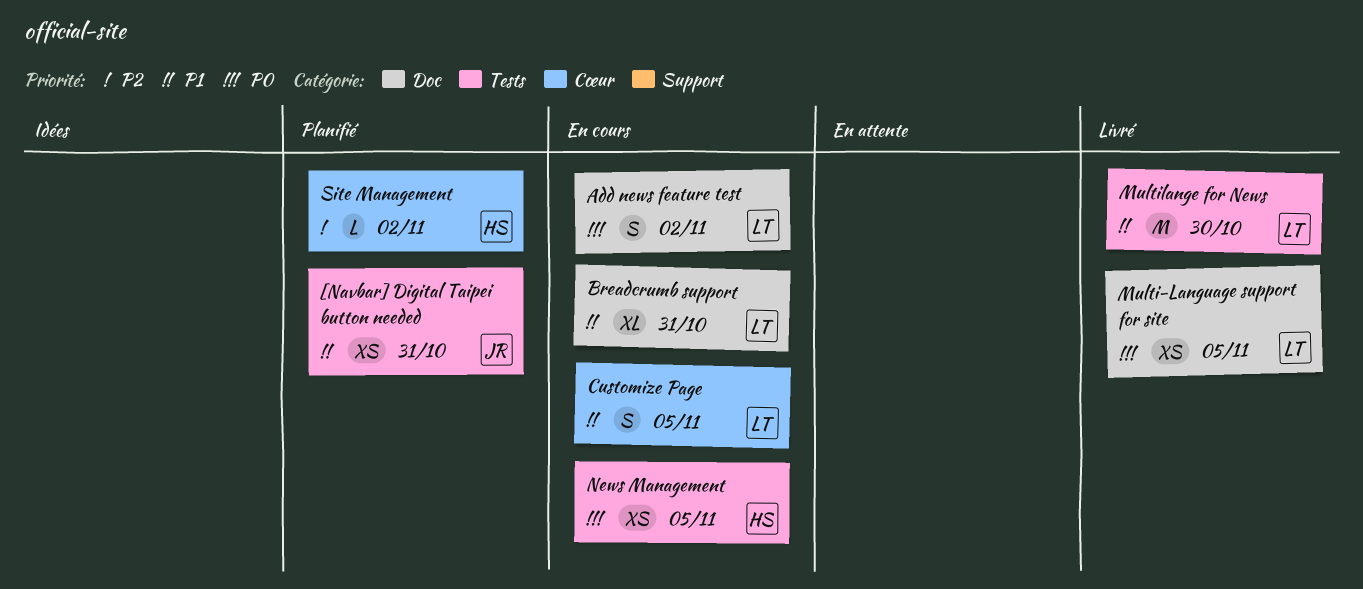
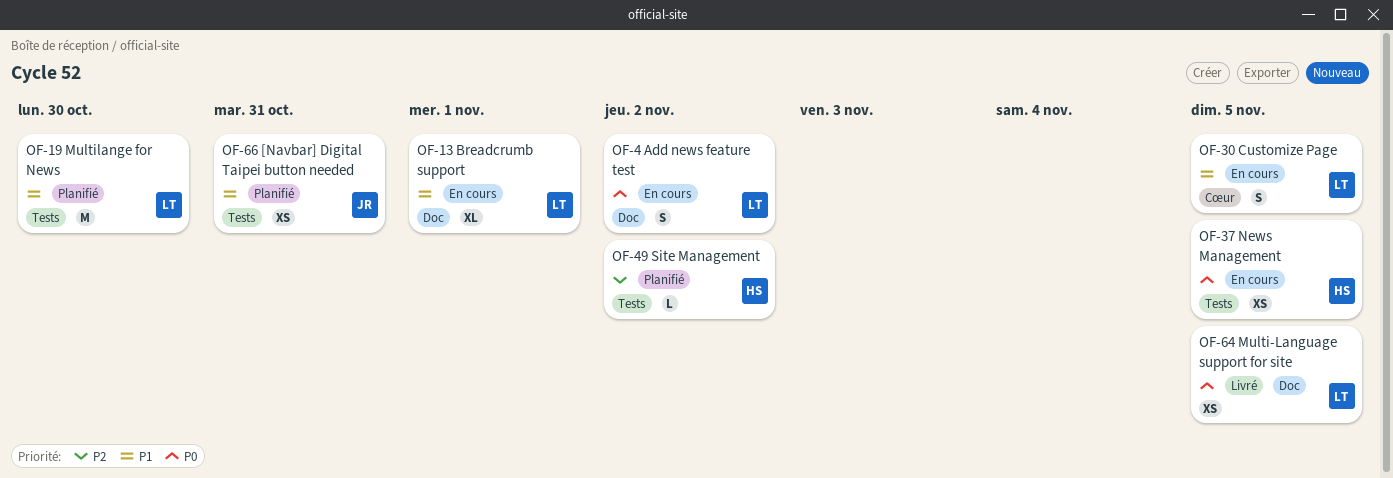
Breadcrumb support, due: Oct 31 -> Nov 1
Multilange for News, status: Livré -> Planifié
Site Management, label: Cœur -> Tests

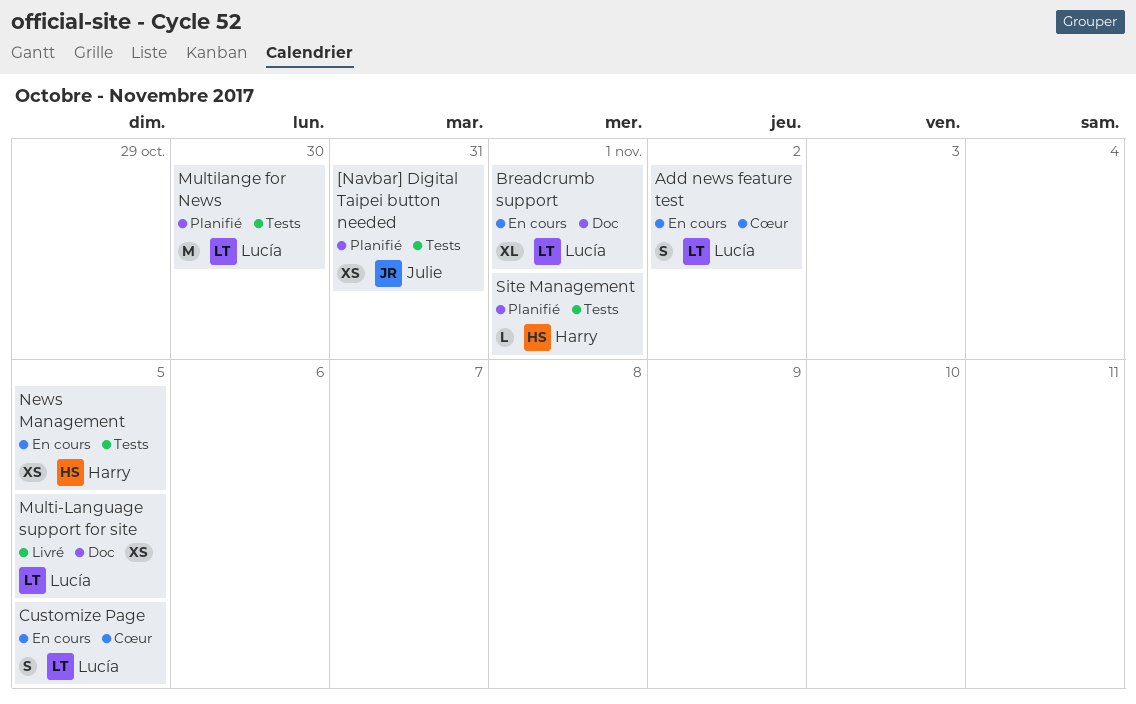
Add news feature test, label: Doc -> Cœur
Site Management, due: Nov 2 -> Nov 1

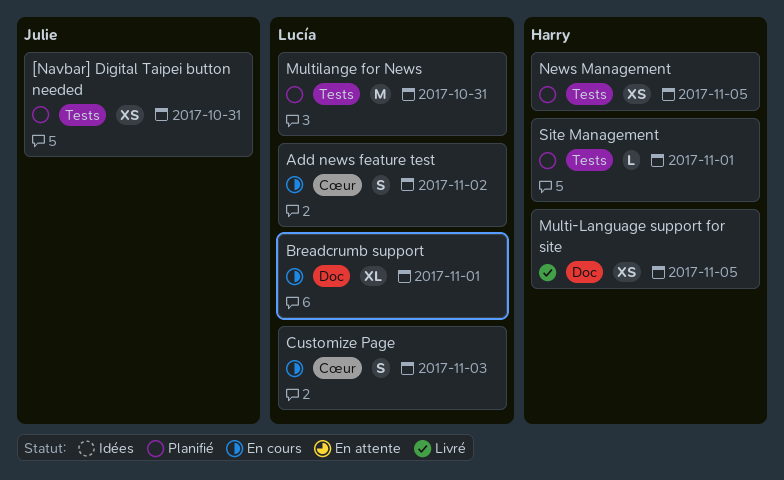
Customize Page, due: Nov 5 -> Nov 3
Multi-Language support for site, owner: Lucía -> Harry
Multilange for News, due: Oct 30 -> Oct 31
News Management, status: En cours -> Planifié

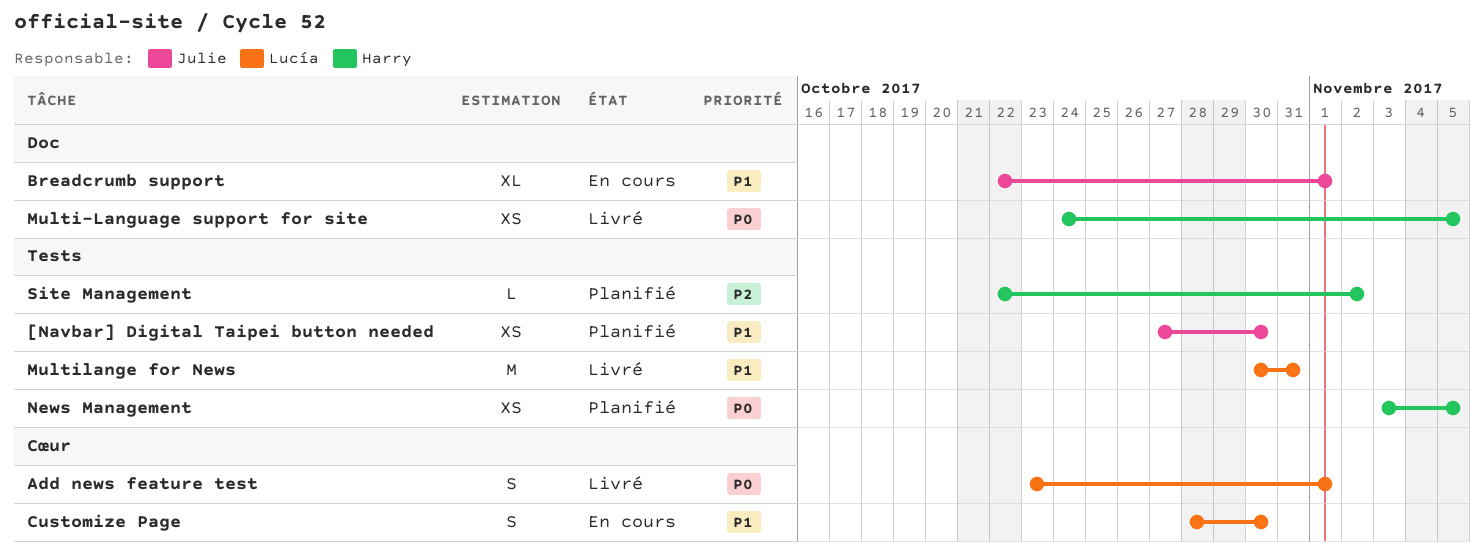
[Navbar] Digital Taipei button needed, due: Oct 31 -> Oct 30
Add news feature test, status: En cours -> Livré
Add news feature test, due: Nov 2 -> Nov 1
Breadcrumb support, owner: Lucía -> Julie
Customize Page, due: Nov 3 -> Oct 30
Multilange for News, status: Planifié -> Livré
Site Management, due: Nov 1 -> Nov 2

